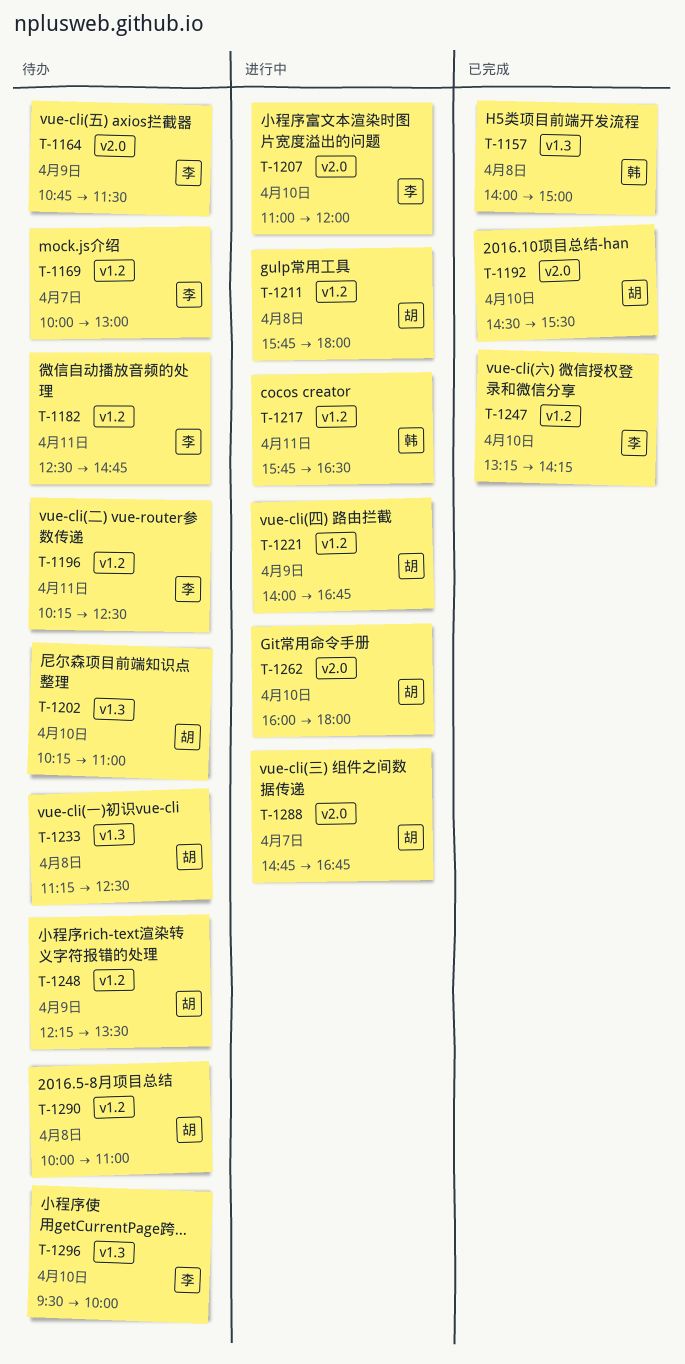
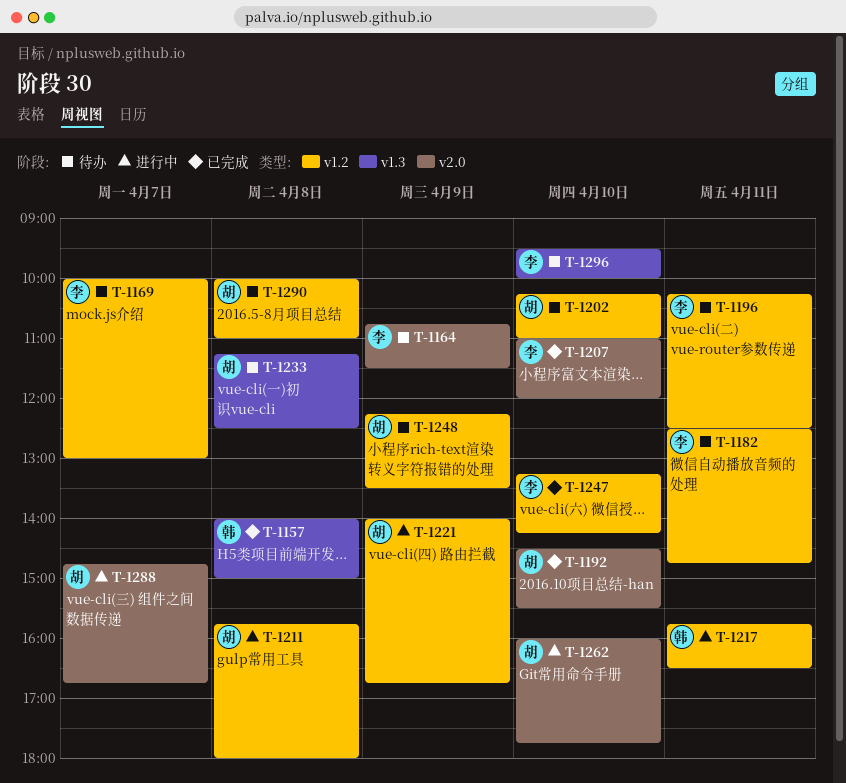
T-1202, label: v1.3 -> v1.2
T-1207, status: 进行中 -> 已完成
T-1262, ends: 18:00 -> 17:45

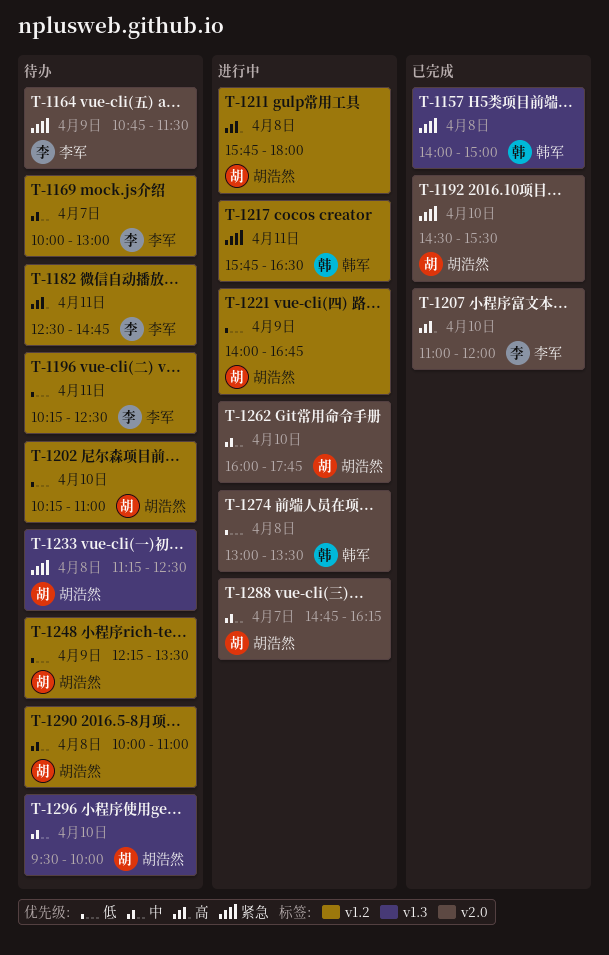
T-1247: present -> none
T-1274: none -> present
T-1288, ends: 16:45 -> 16:15
T-1296, owner: 李军 -> 胡浩然

